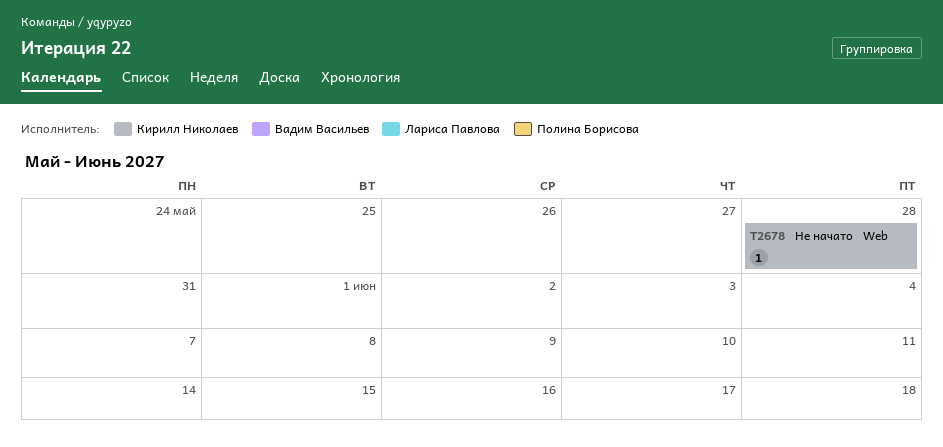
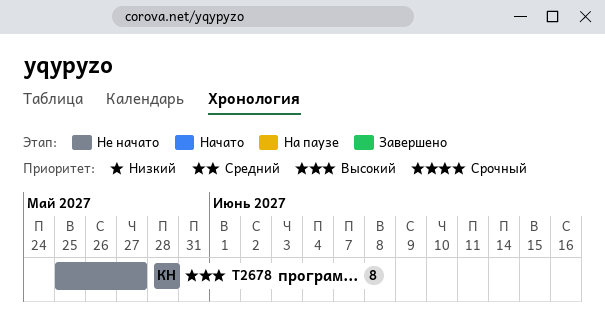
T2678, estimate: 1 -> 8
T2678, due: May 28 -> May 27

